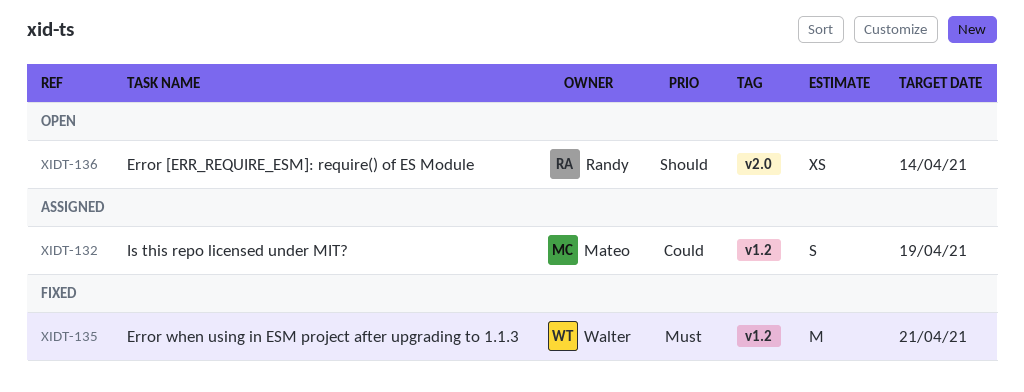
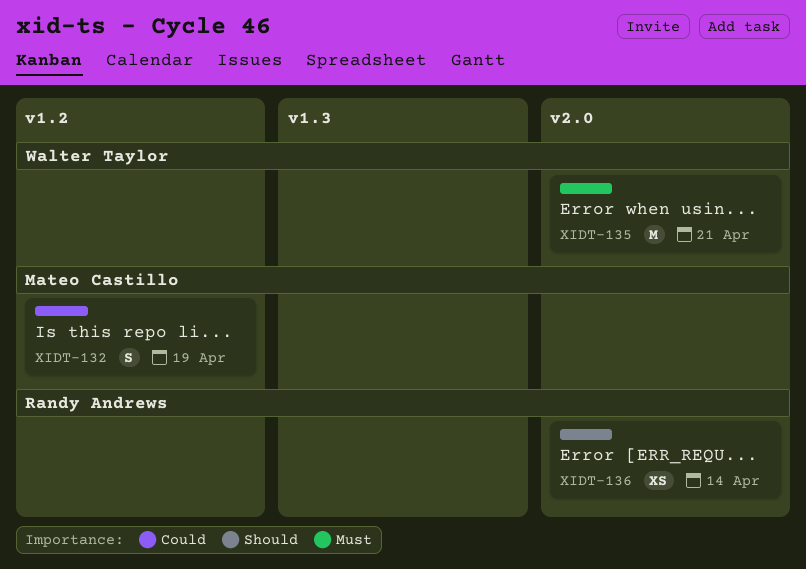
XIDT-135, label: v1.2 -> v2.0

